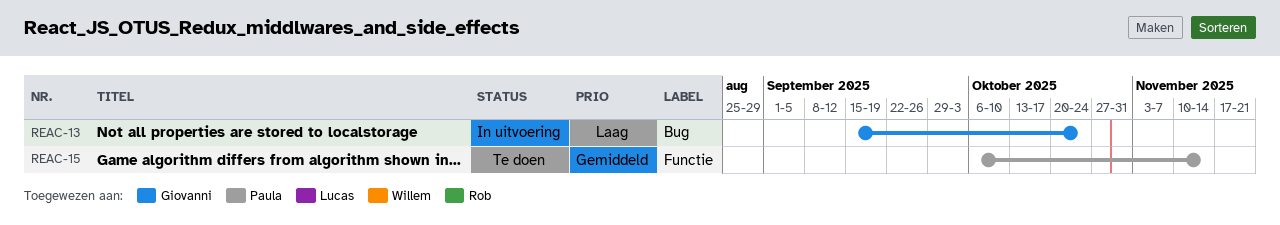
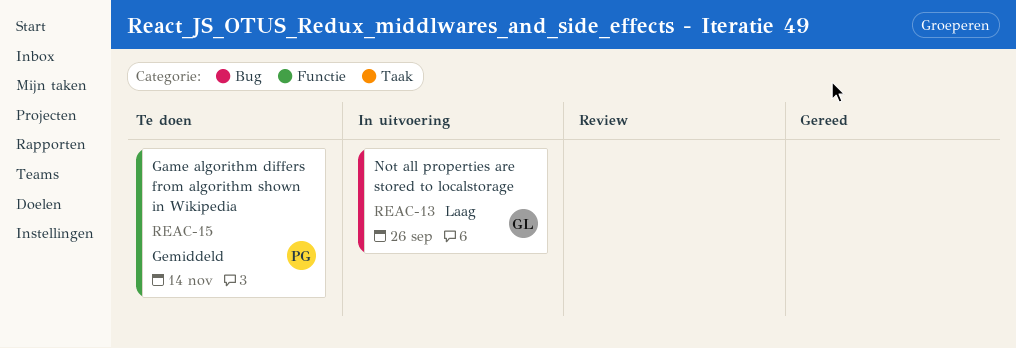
REAC-13, due: Oct 24 -> Sep 26

